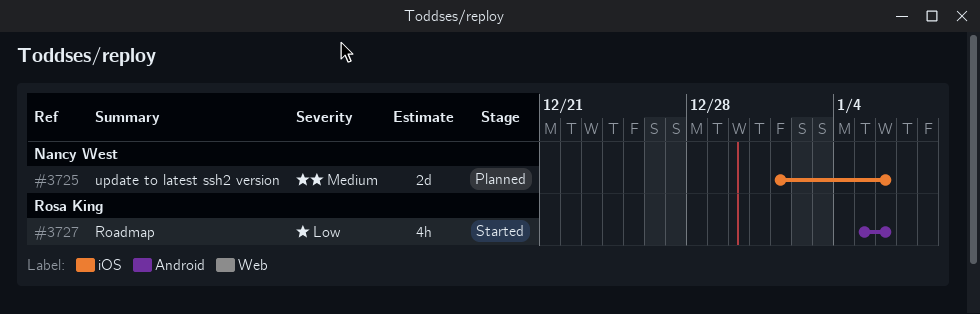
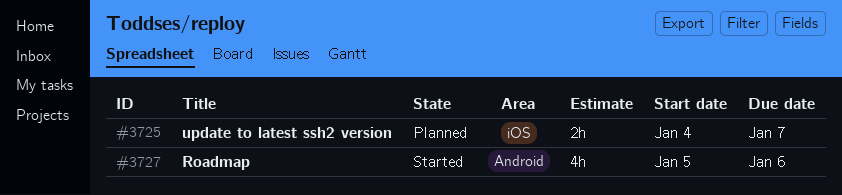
#3725, estimate: 2d -> 2h
#3725, start: Jan 1 -> Jan 4
#3725, due: Jan 6 -> Jan 7

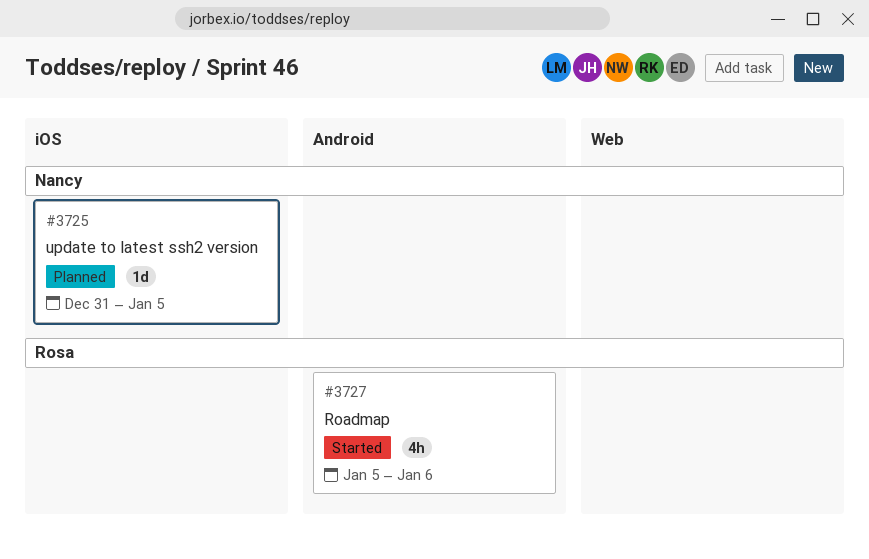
#3725, estimate: 2h -> 1d
#3725, start: Jan 4 -> Dec 31
#3725, due: Jan 7 -> Jan 5

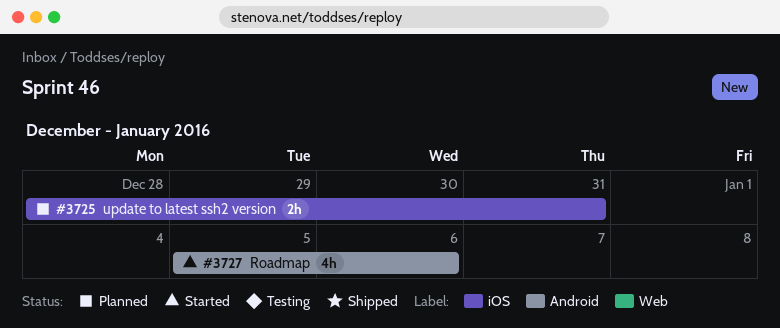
#3725, estimate: 1d -> 2h
#3725, start: Dec 31 -> Dec 28
#3725, due: Jan 5 -> Dec 31

